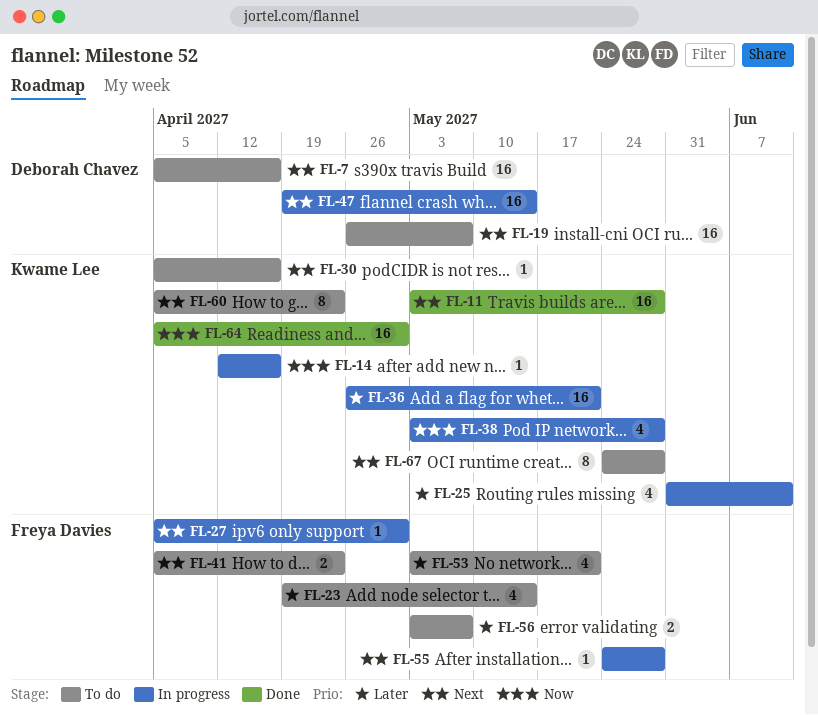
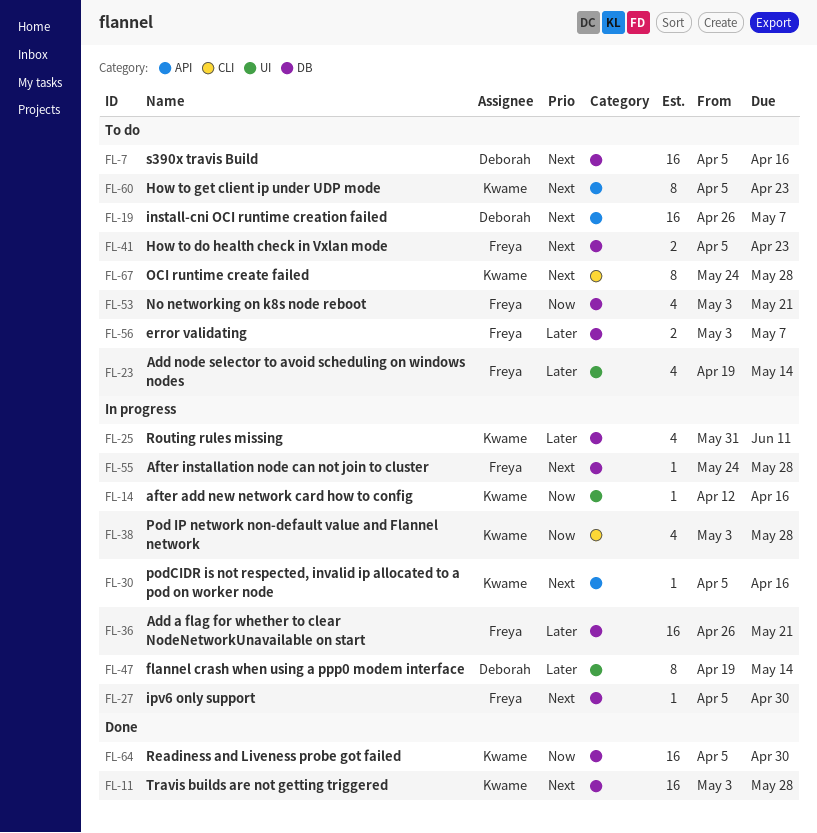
FL-30, status: To do -> In progress
FL-36, owner: Kwame Lee -> Freya Davies
FL-47, priority: Next -> Later
FL-47, estimate: 16 -> 8
FL-53, priority: Later -> Now

